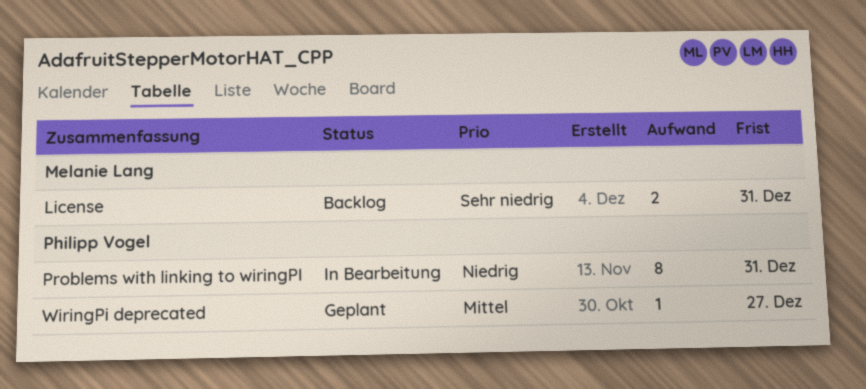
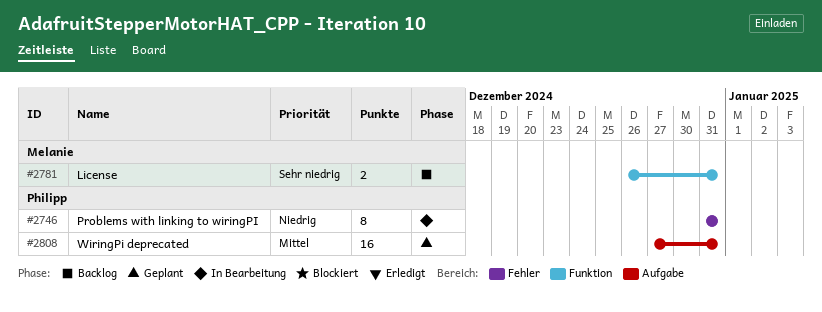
WiringPi deprecated, estimate: 1 -> 16
WiringPi deprecated, due: Dec 27 -> Dec 31

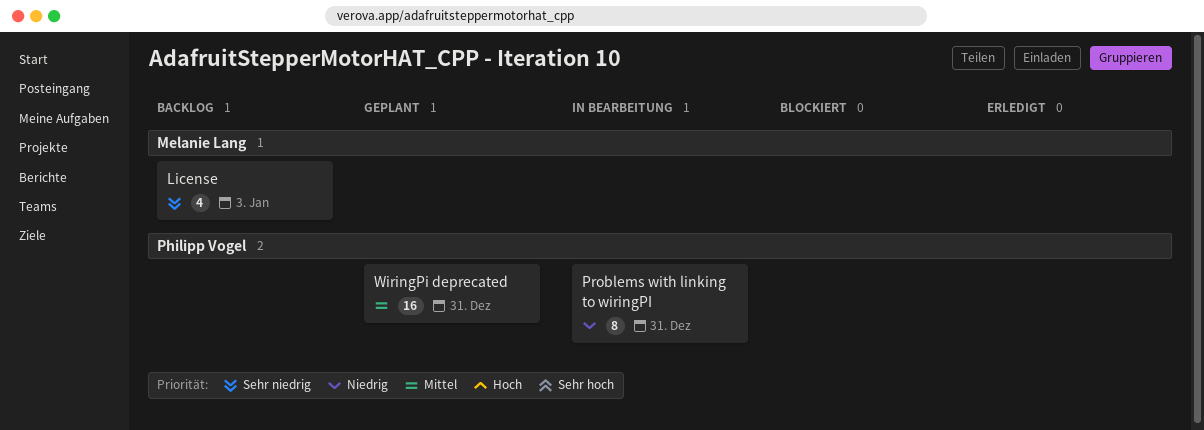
License, estimate: 2 -> 4
License, due: Dec 31 -> Jan 3

